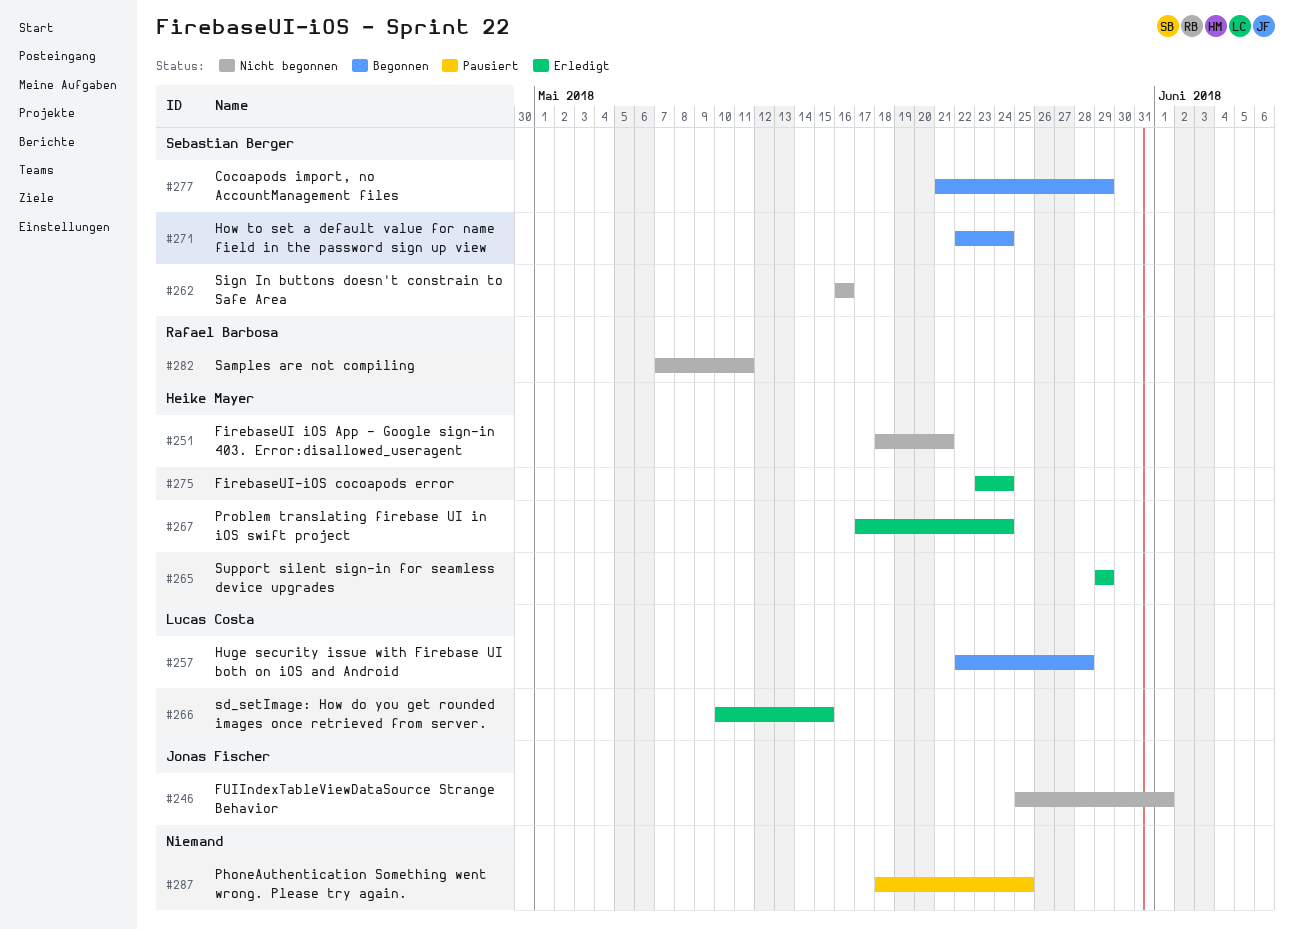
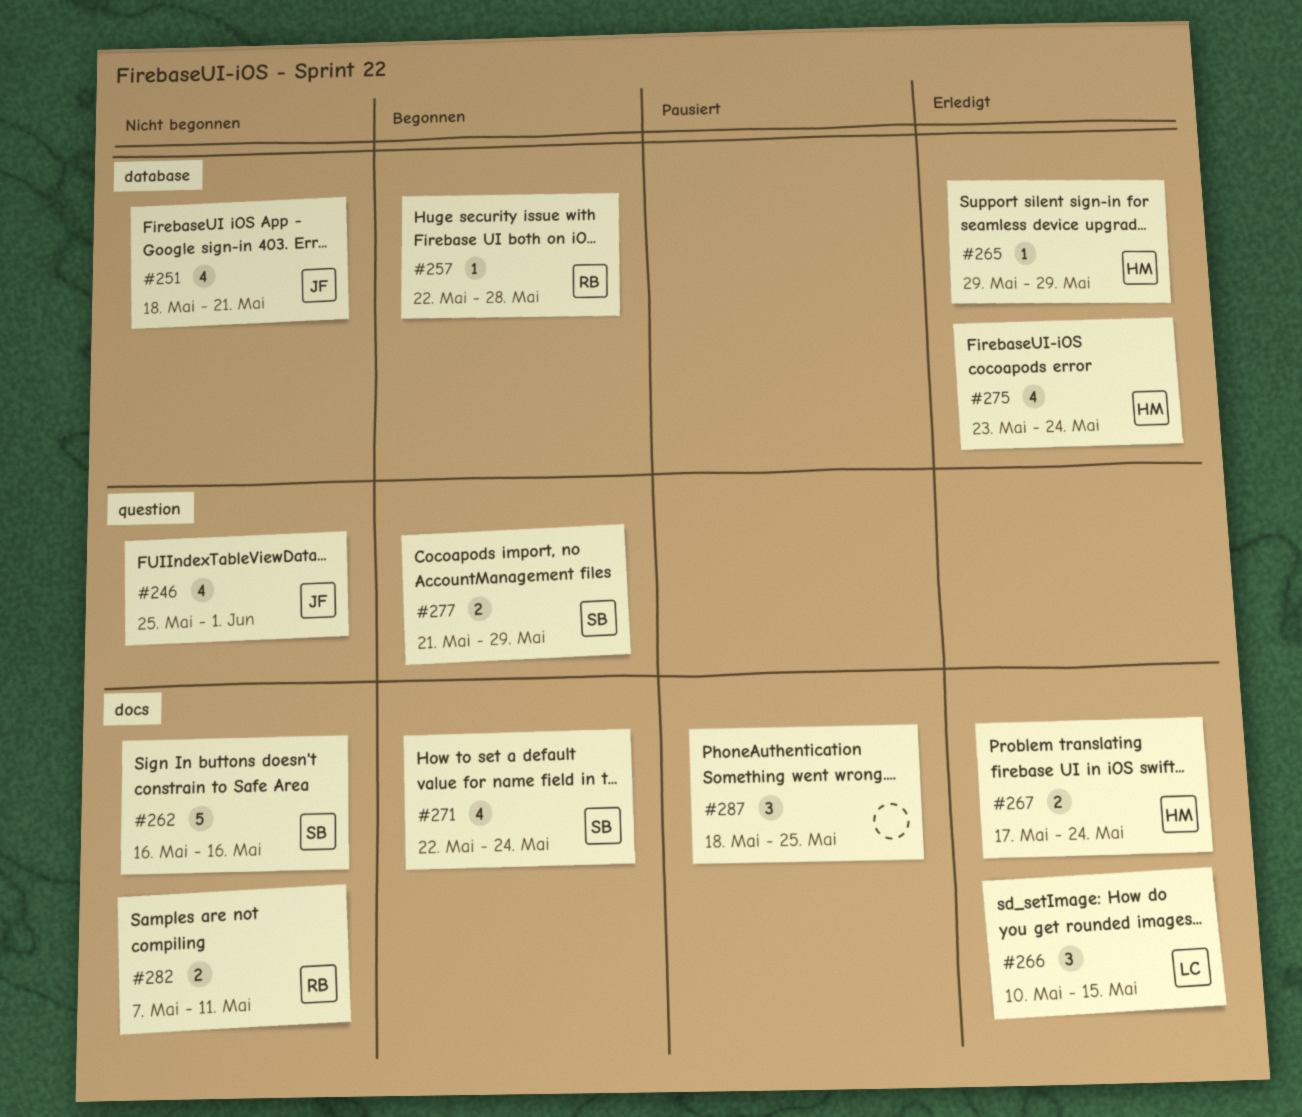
#251, owner: Heike Mayer -> Jonas Fischer
#257, owner: Lucas Costa -> Rafael Barbosa

